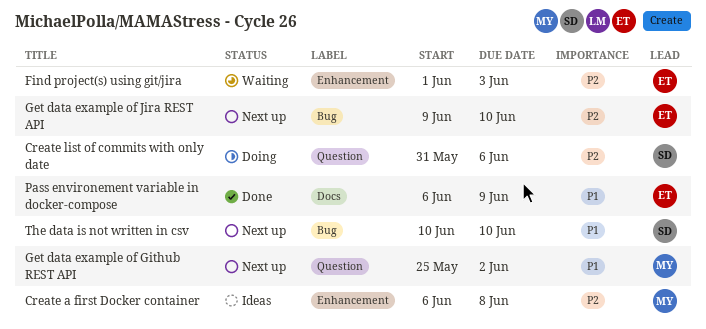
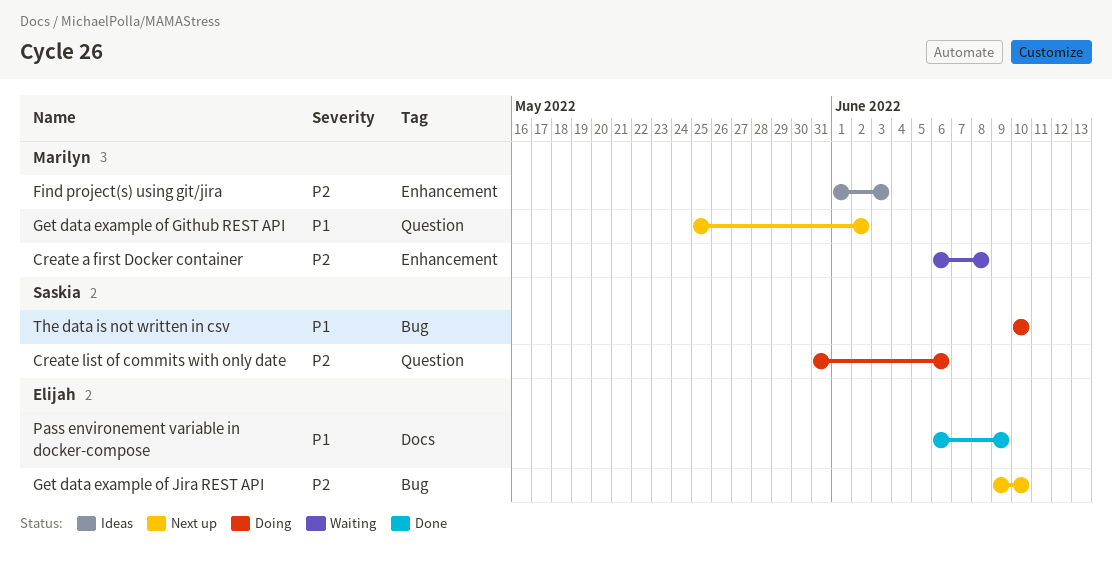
Create a first Docker container, status: Ideas -> Waiting
Find project(s) using git/jira, status: Waiting -> Ideas
Find project(s) using git/jira, owner: Elijah -> Marilyn
The data is not written in csv, status: Next up -> Doing

